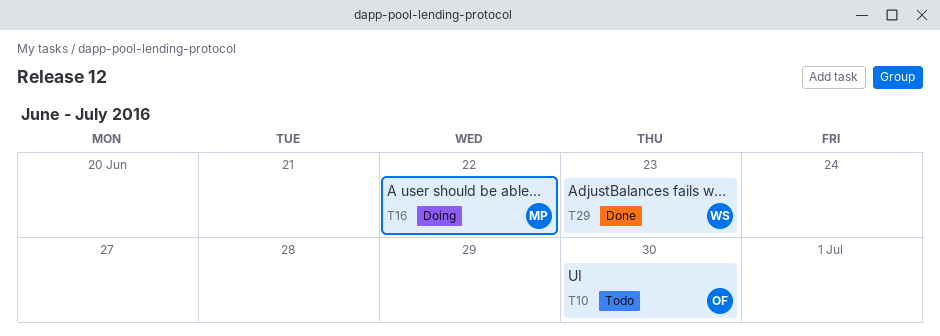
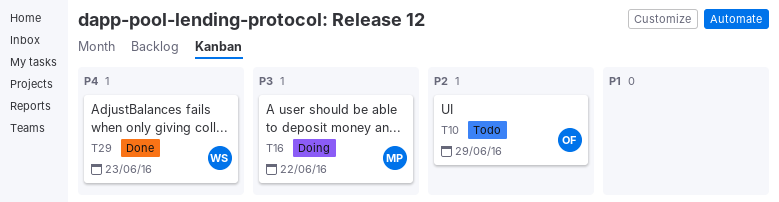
T10, due: Jun 30 -> Jun 29

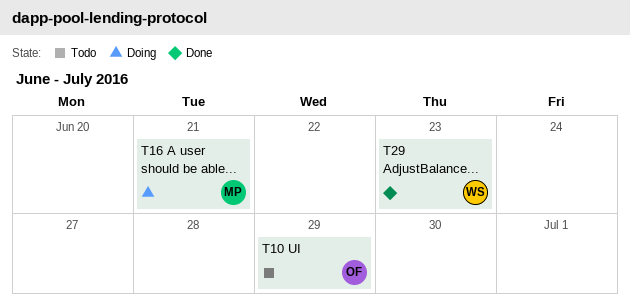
T16, due: Jun 22 -> Jun 21

